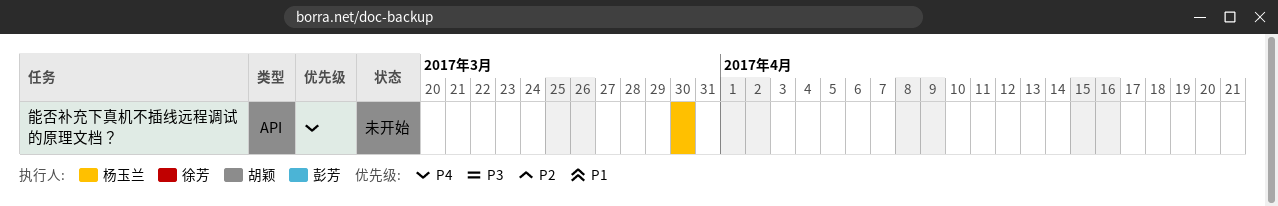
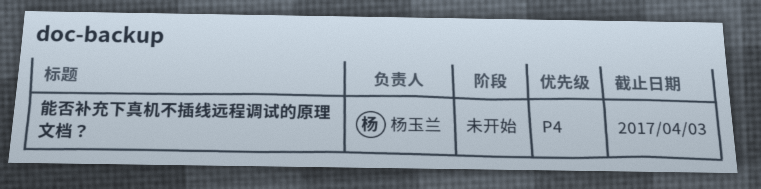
能否补充下真机不插线远程调试的原理文档？, due: Mar 30 -> Apr 3

